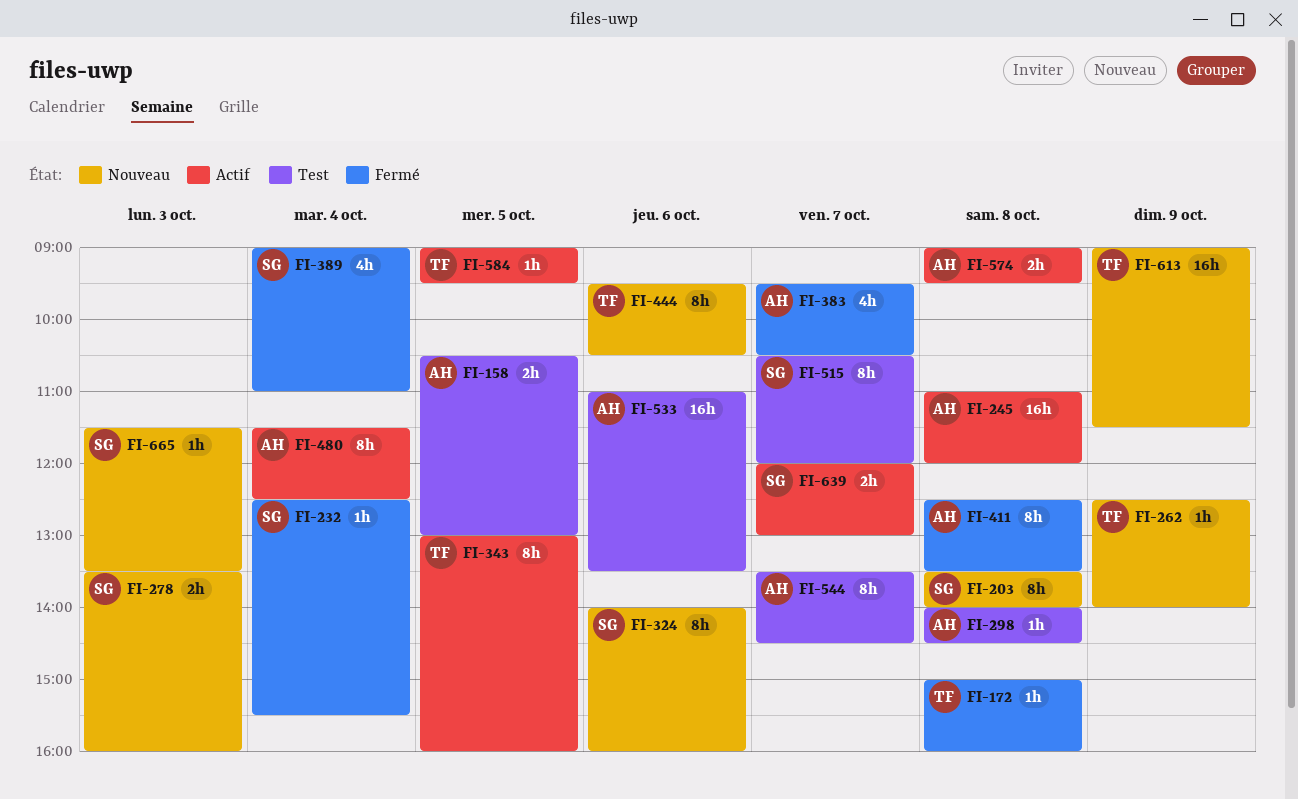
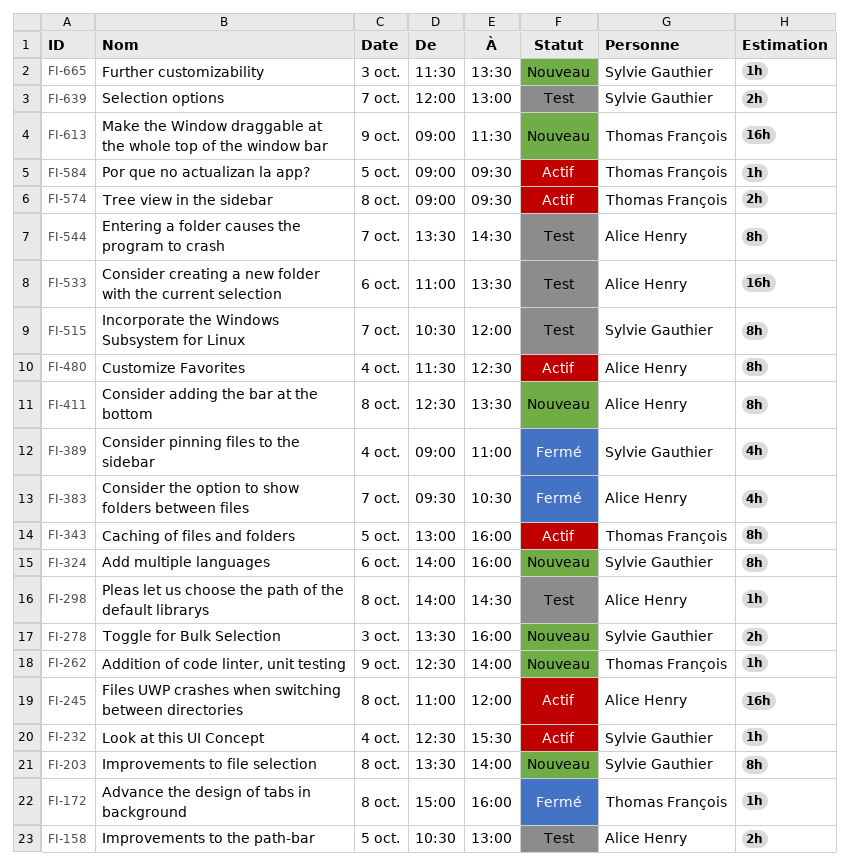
FI-232, status: Fermé -> Actif
FI-411, status: Fermé -> Nouveau
FI-444: present -> none
FI-574, owner: Alice Henry -> Thomas François
FI-639, status: Actif -> Test

